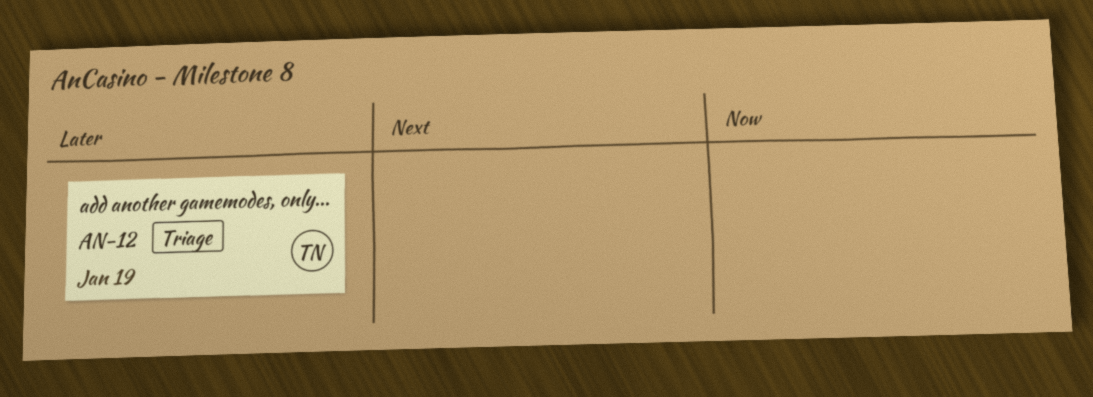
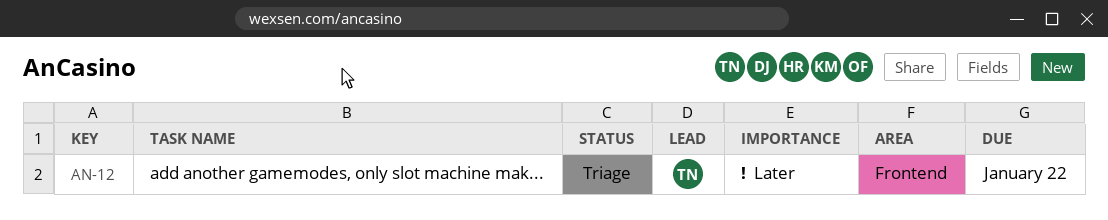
AN-12, due: Jan 19 -> Jan 22

